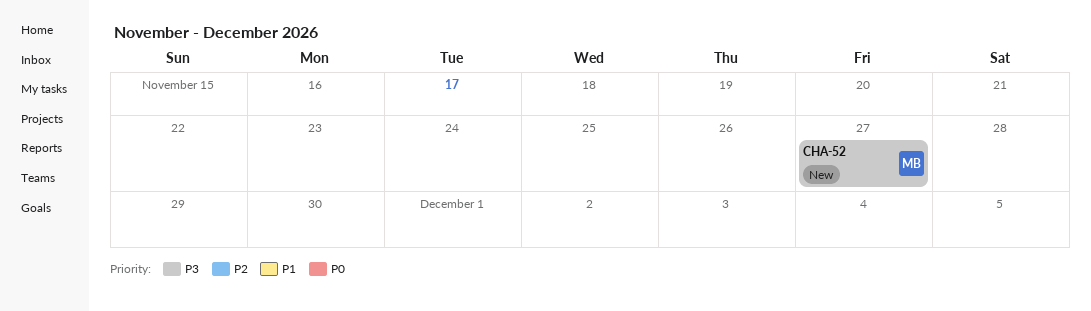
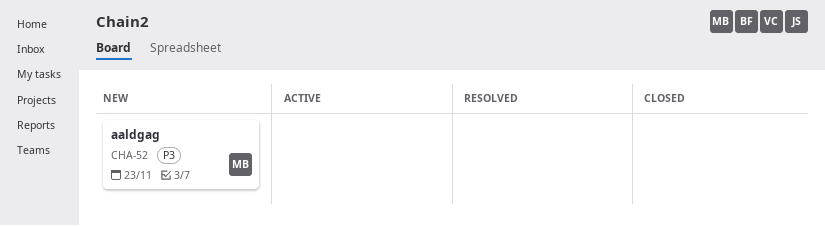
CHA-52, due: Nov 27 -> Nov 23

